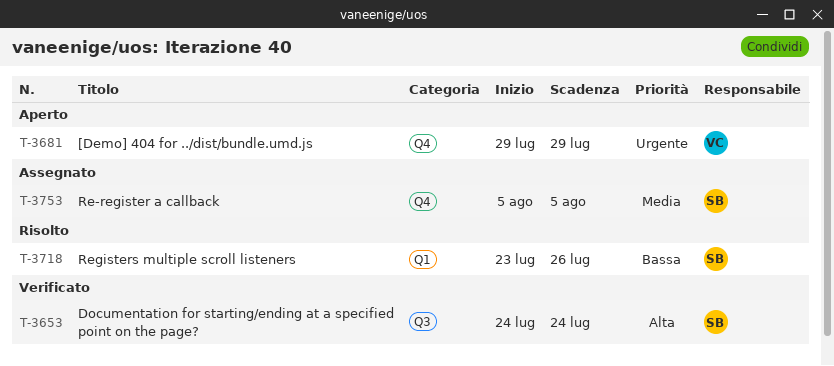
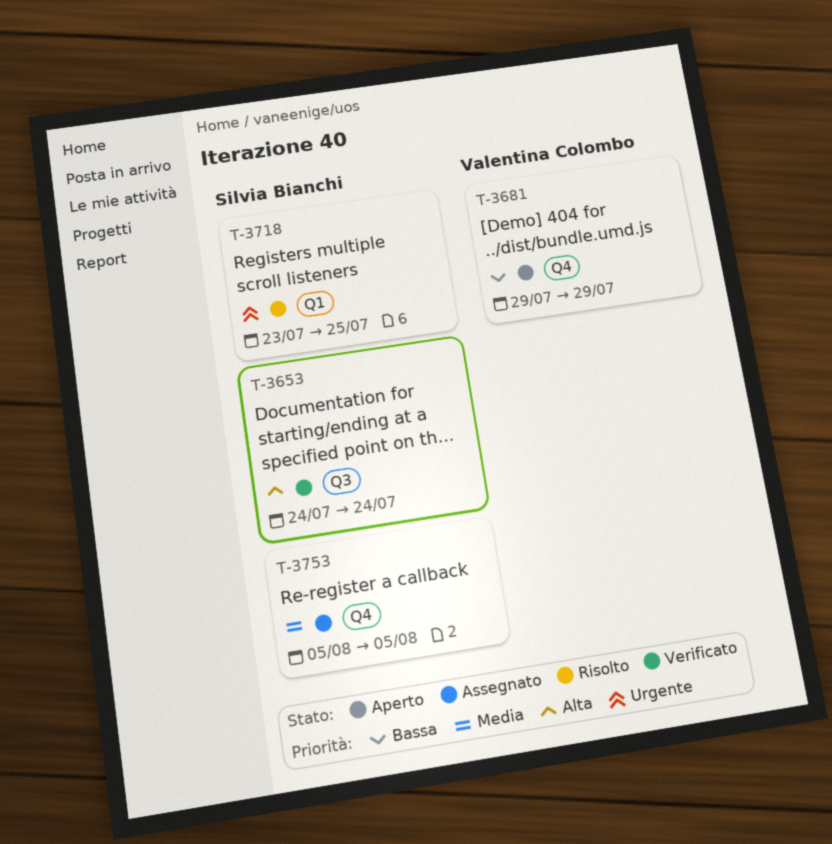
T-3681, priority: Urgente -> Bassa
T-3718, priority: Bassa -> Urgente
T-3718, due: Jul 26 -> Jul 25

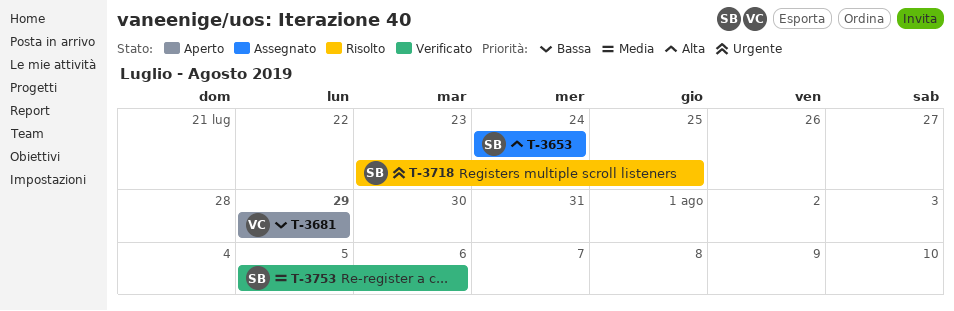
T-3653, status: Verificato -> Assegnato
T-3753, status: Assegnato -> Verificato
T-3753, due: Aug 5 -> Aug 6

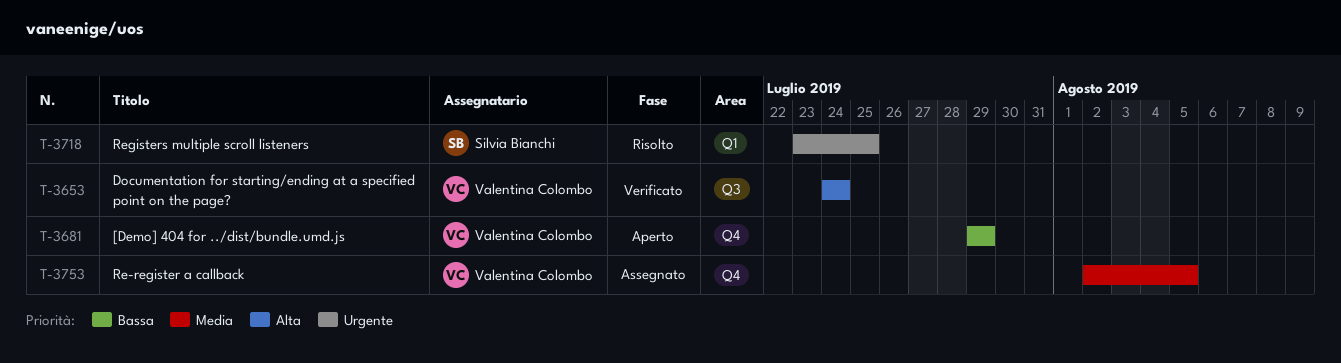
T-3653, status: Assegnato -> Verificato
T-3653, owner: Silvia Bianchi -> Valentina Colombo
T-3753, status: Verificato -> Assegnato
T-3753, owner: Silvia Bianchi -> Valentina Colombo
T-3753, start: Aug 5 -> Aug 2
T-3753, due: Aug 6 -> Aug 5

